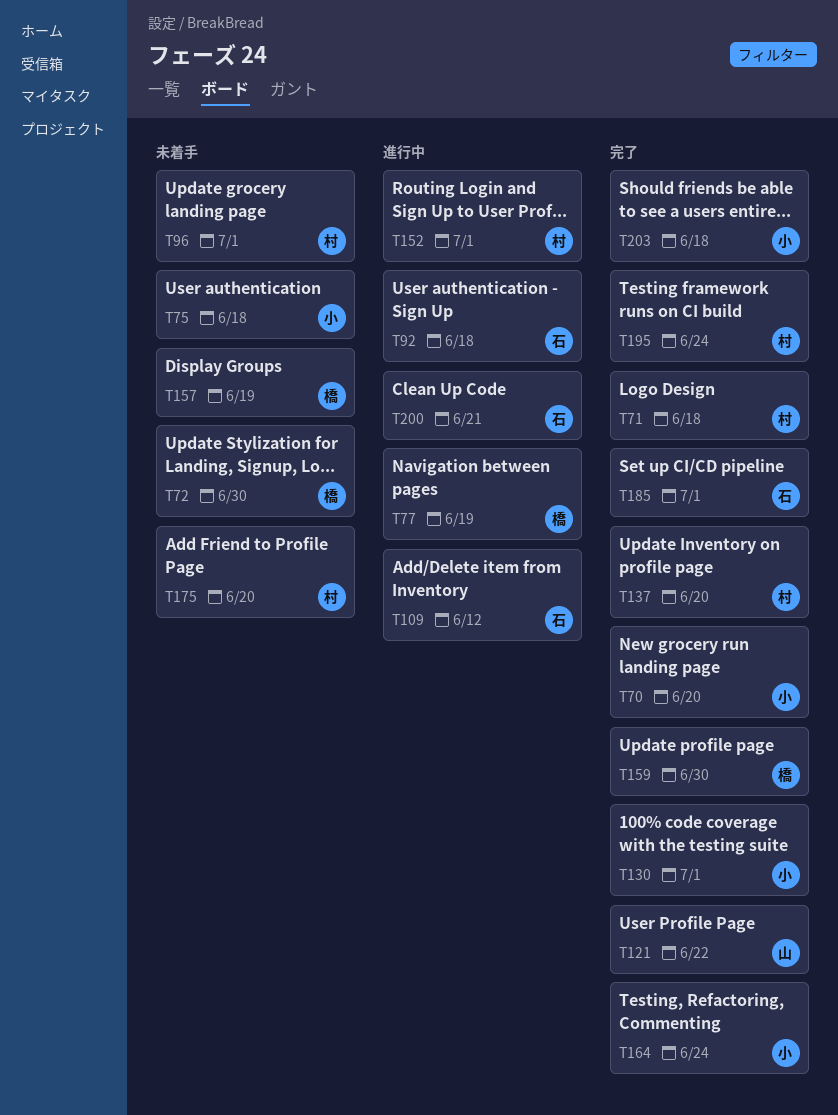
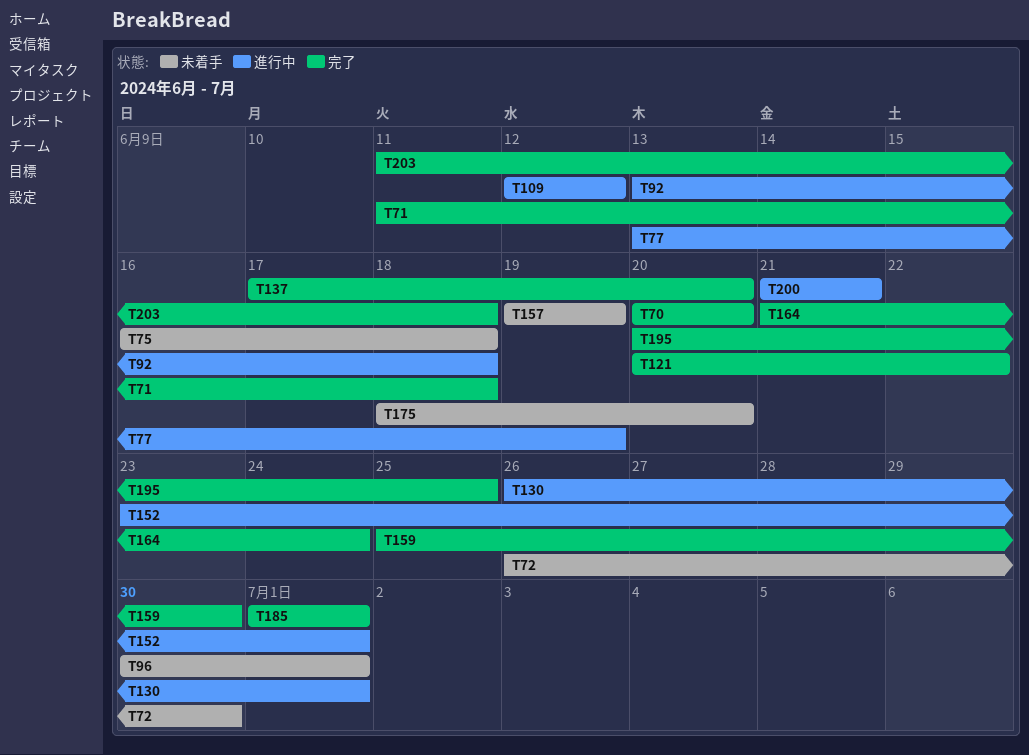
T130, status: 完了 -> 進行中
T195, due: Jun 24 -> Jun 25

